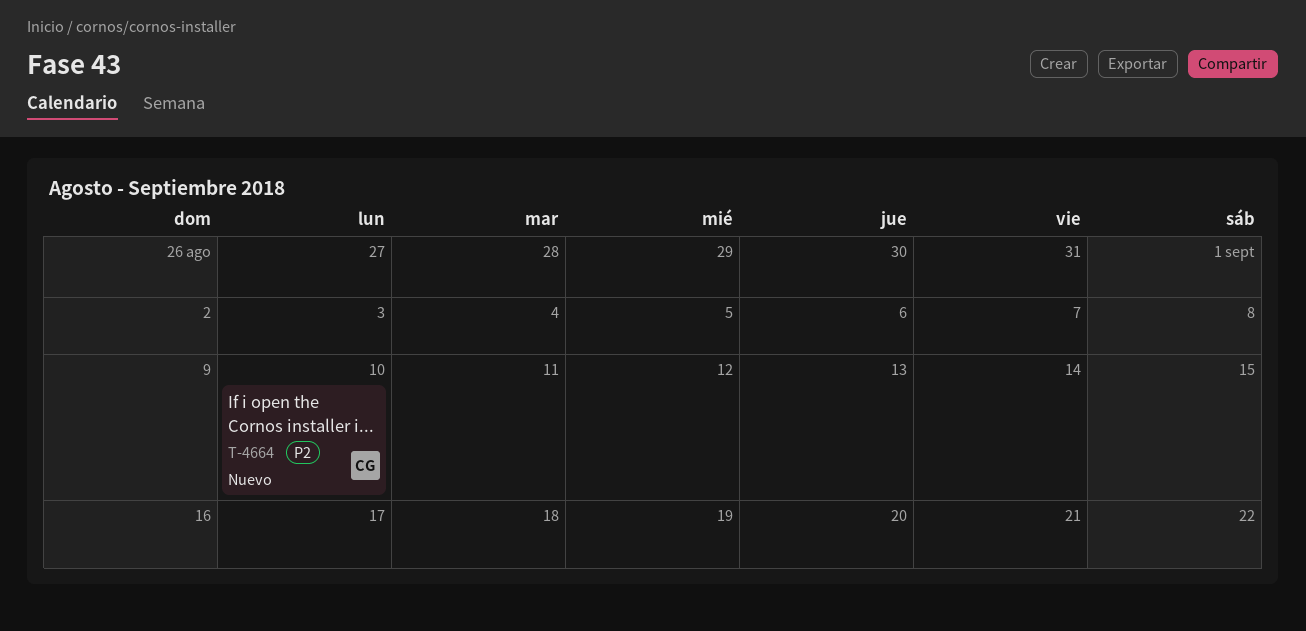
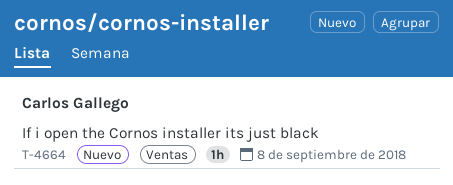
T-4664, due: Sep 10 -> Sep 8

